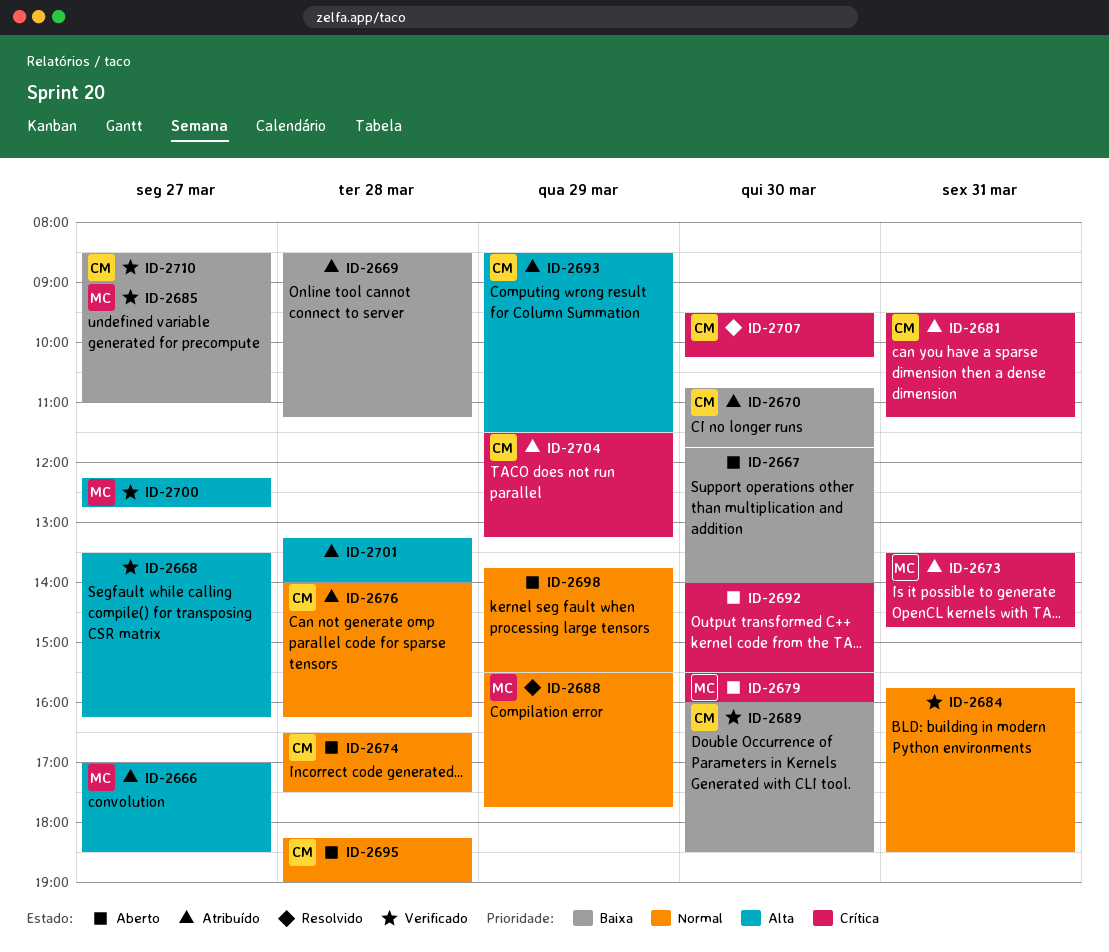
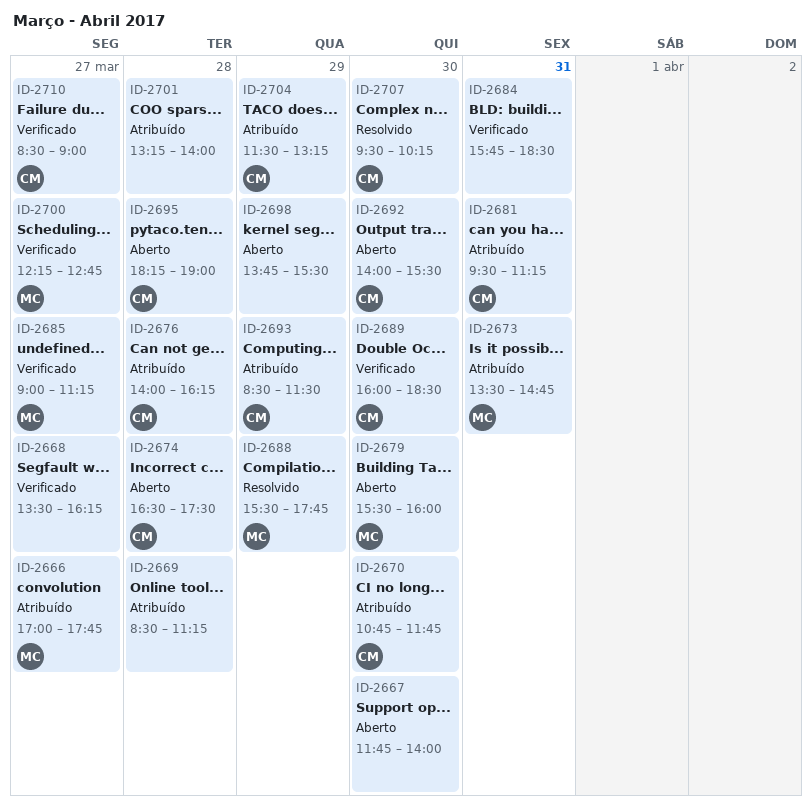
ID-2666, ends: 18:30 -> 17:45
ID-2685, ends: 11:00 -> 11:15
ID-2692, owner: none -> CM

